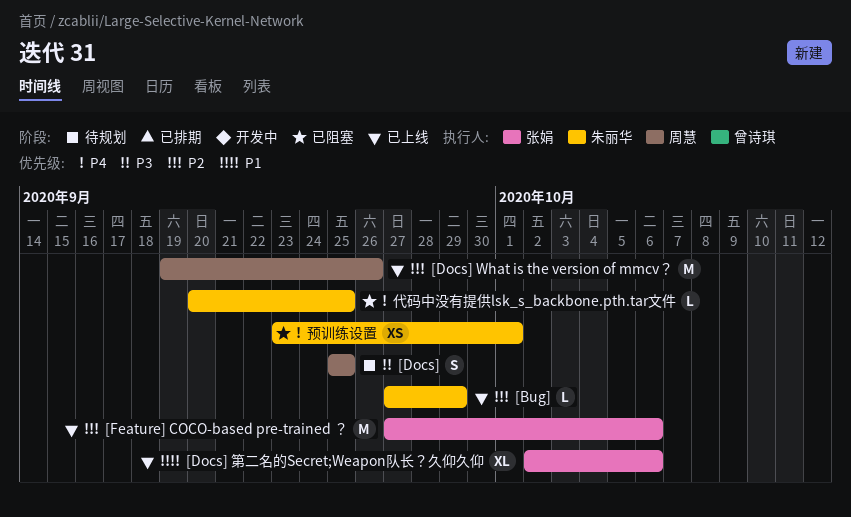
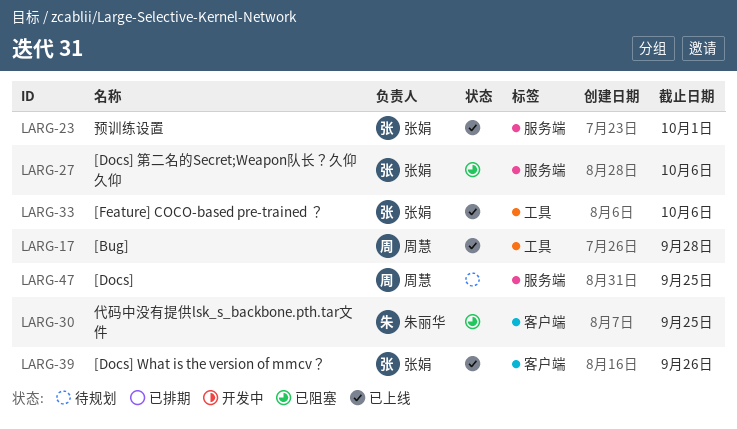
[Bug], owner: 朱丽华 -> 周慧
[Bug], due: Sep 29 -> Sep 28
[Docs] What is the version of mmcv？, owner: 周慧 -> 张娟
[Docs] 第二名的Secret;Weapon队长？久仰久仰, status: 已上线 -> 已阻塞
预训练设置, status: 已阻塞 -> 已上线
预训练设置, owner: 朱丽华 -> 张娟

